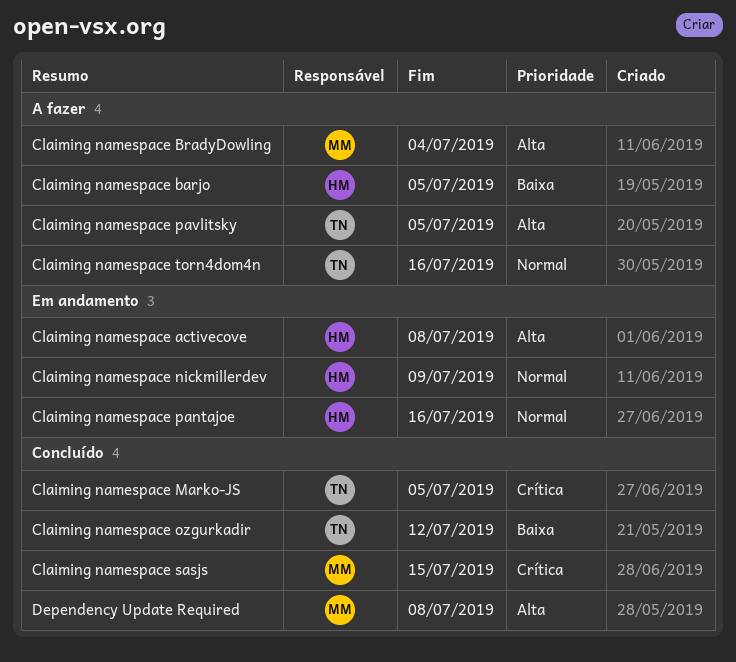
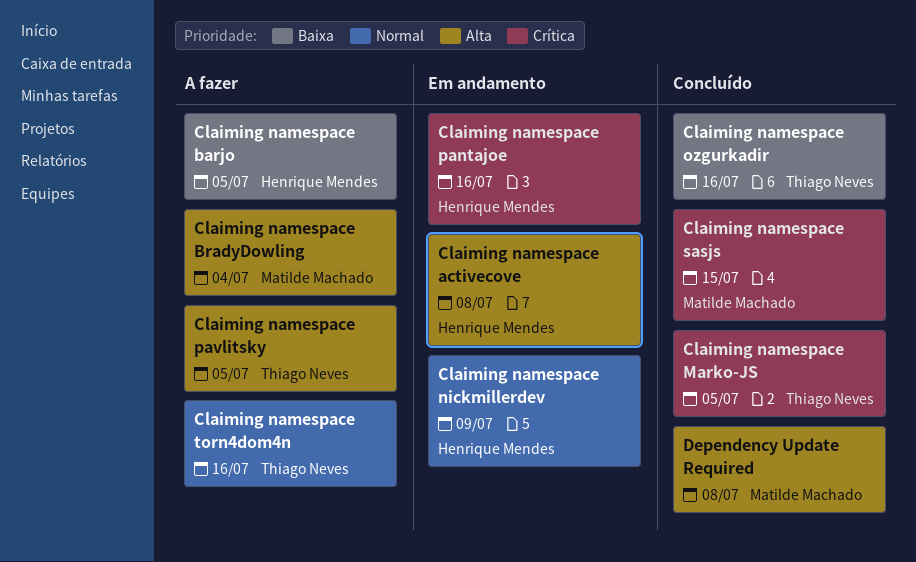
Claiming namespace ozgurkadir, due: Jul 12 -> Jul 16
Claiming namespace pantajoe, priority: Normal -> Crítica

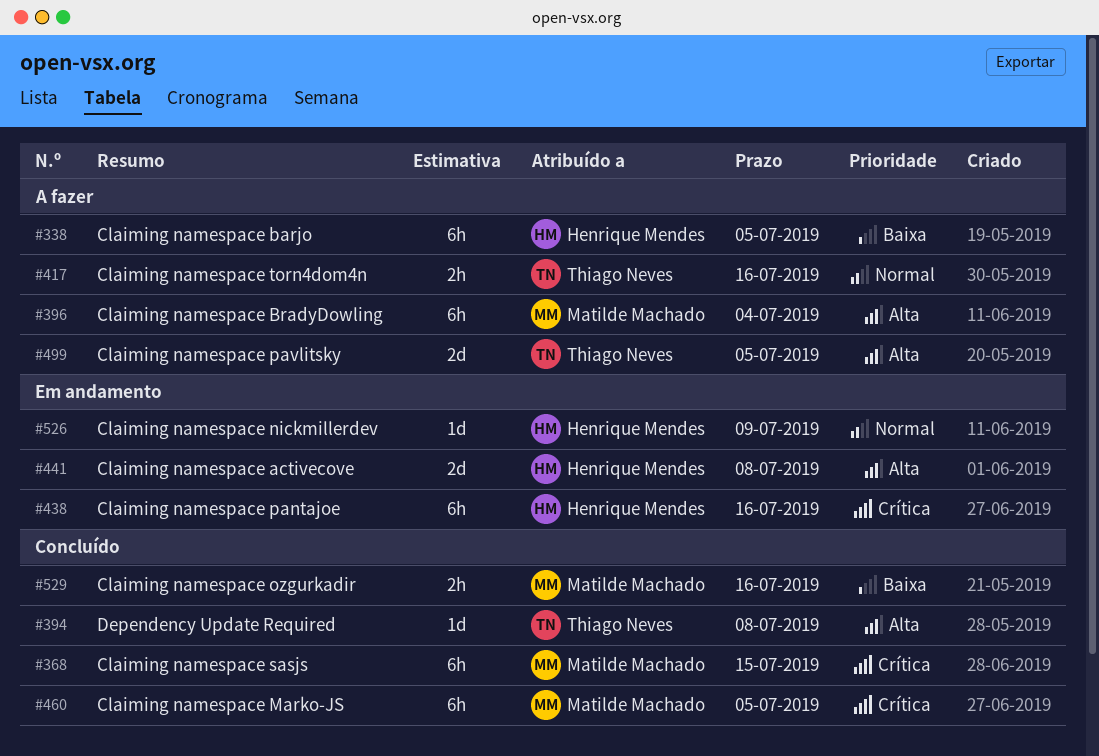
Claiming namespace Marko-JS, owner: Thiago Neves -> Matilde Machado
Claiming namespace ozgurkadir, owner: Thiago Neves -> Matilde Machado
Dependency Update Required, owner: Matilde Machado -> Thiago Neves

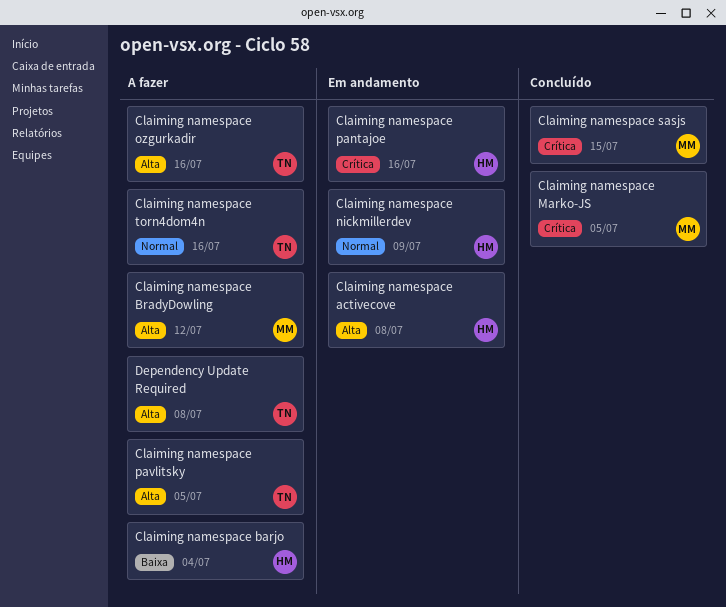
Claiming namespace barjo, due: Jul 5 -> Jul 4
Claiming namespace BradyDowling, due: Jul 4 -> Jul 12
Claiming namespace ozgurkadir, status: Concluído -> A fazer
Claiming namespace ozgurkadir, owner: Matilde Machado -> Thiago Neves
Claiming namespace ozgurkadir, priority: Baixa -> Alta
Dependency Update Required, status: Concluído -> A fazer

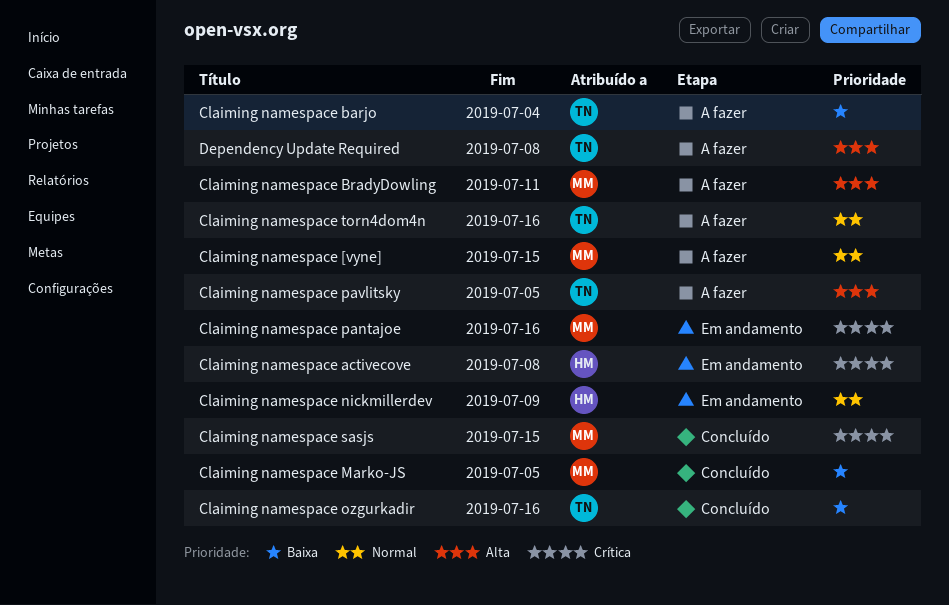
Claiming namespace [vyne]: none -> present
Claiming namespace activecove, priority: Alta -> Crítica
Claiming namespace barjo, owner: HM -> TN
Claiming namespace BradyDowling, due: Jul 12 -> Jul 11
Claiming namespace Marko-JS, priority: Crítica -> Baixa
Claiming namespace ozgurkadir, status: A fazer -> Concluído
Claiming namespace ozgurkadir, priority: Alta -> Baixa
Claiming namespace pantajoe, owner: HM -> MM

